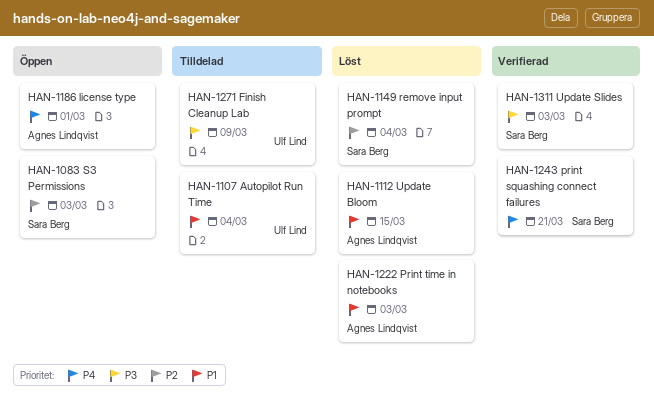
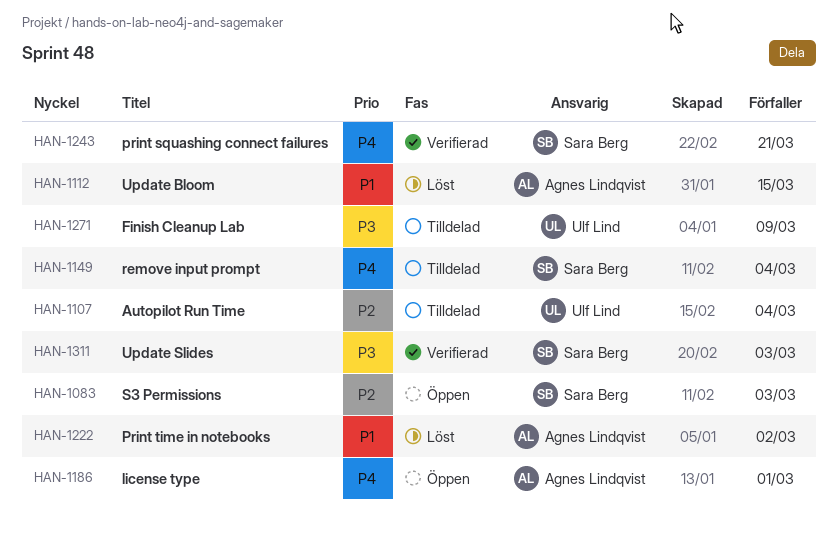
HAN-1107, priority: P1 -> P2
HAN-1149, status: Löst -> Tilldelad
HAN-1149, priority: P2 -> P4
HAN-1222, due: Mar 3 -> Mar 2

